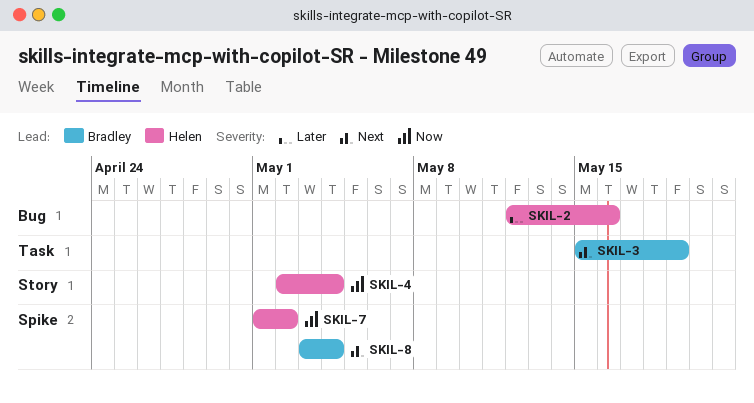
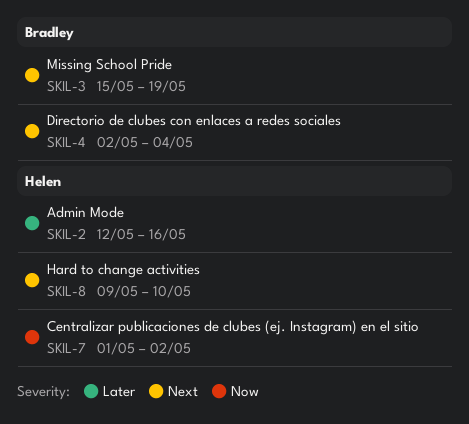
SKIL-4, owner: Helen -> Bradley
SKIL-4, priority: Now -> Next
SKIL-8, owner: Bradley -> Helen
SKIL-8, start: May 3 -> May 9
SKIL-8, due: May 4 -> May 10

